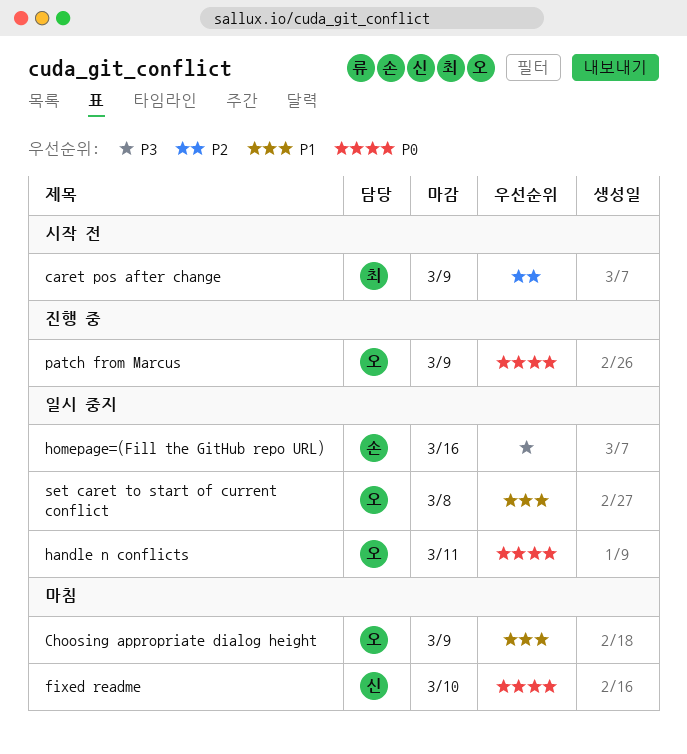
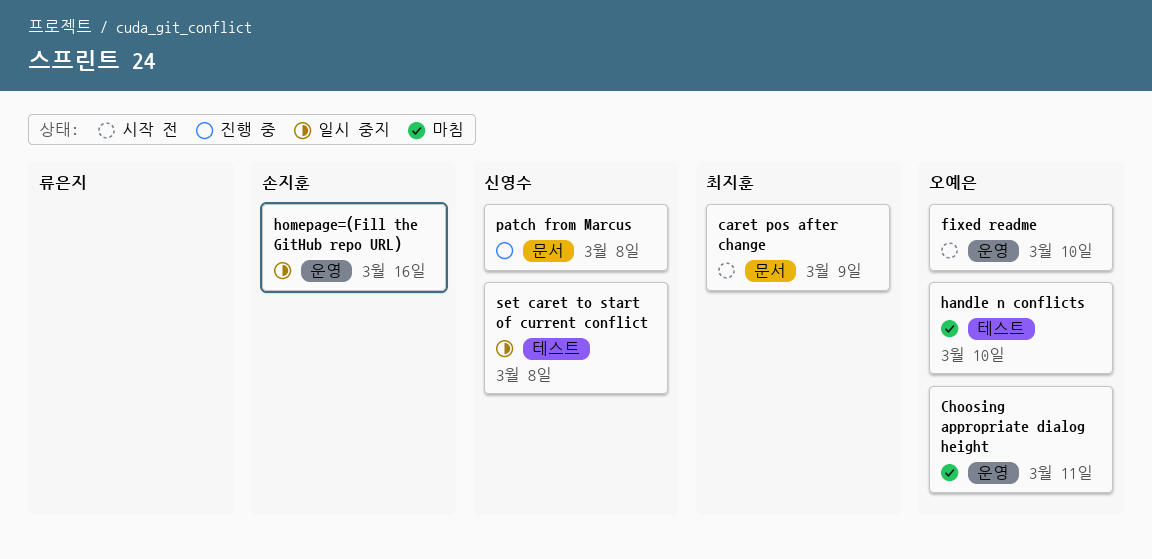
Choosing appropriate dialog height, due: Mar 9 -> Mar 11
fixed readme, status: 마침 -> 시작 전
fixed readme, owner: 신영수 -> 오예은
handle n conflicts, status: 일시 중지 -> 마침
handle n conflicts, due: Mar 11 -> Mar 10
patch from Marcus, owner: 오예은 -> 신영수
patch from Marcus, due: Mar 9 -> Mar 8
set caret to start of current conflict, owner: 오예은 -> 신영수

